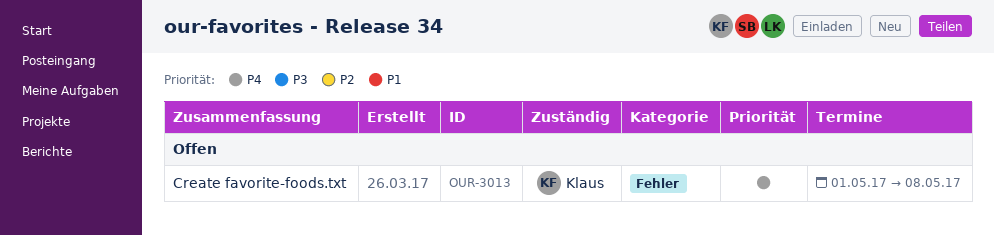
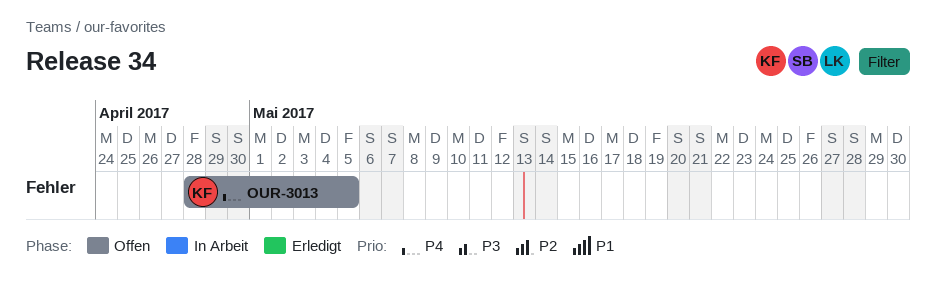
OUR-3013, start: May 1 -> Apr 28
OUR-3013, due: May 8 -> May 5

